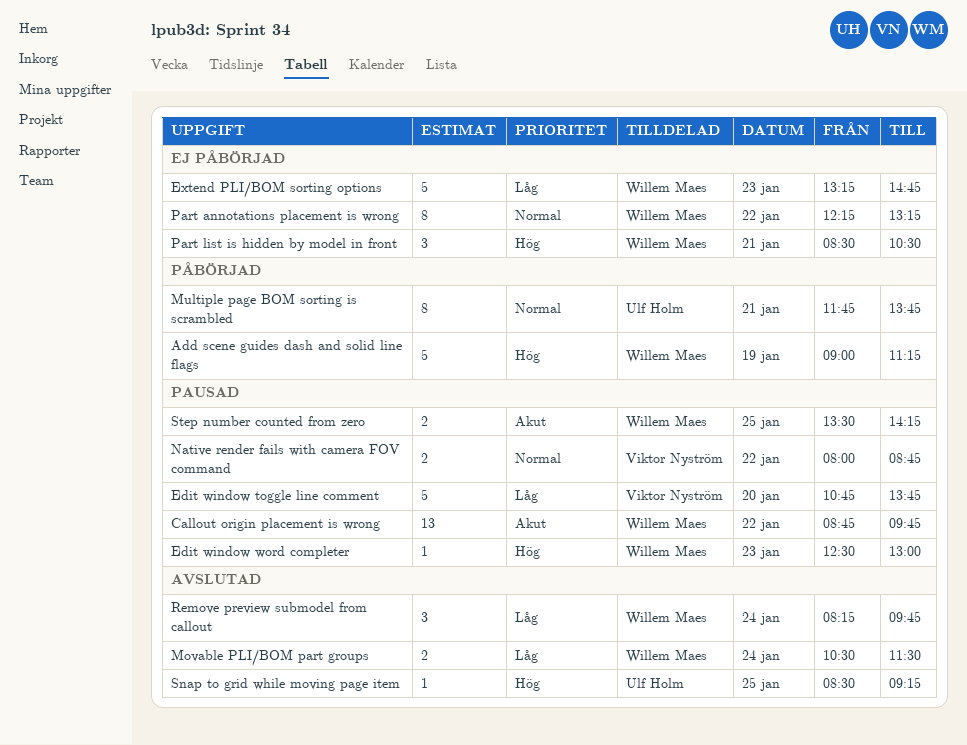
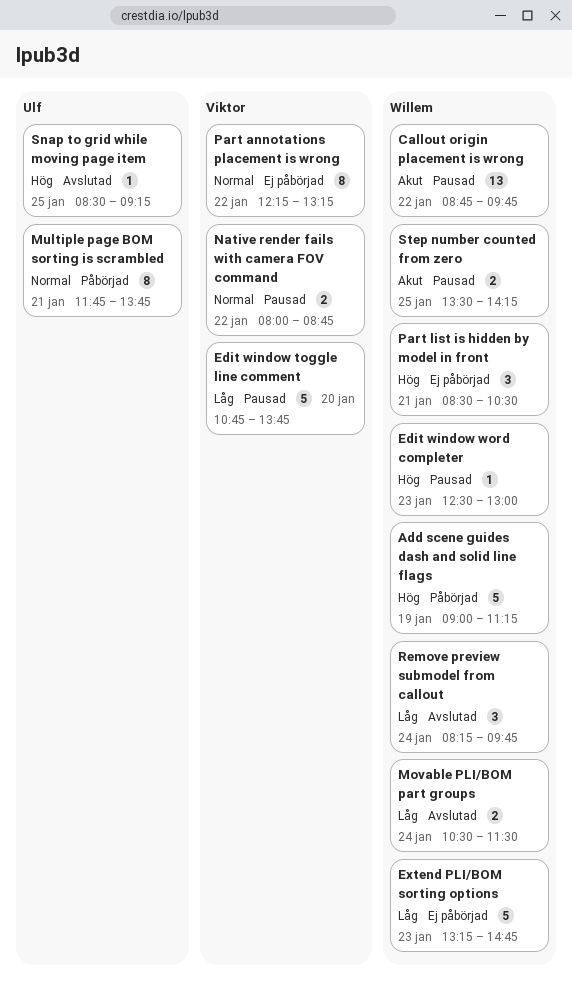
Part annotations placement is wrong, owner: Willem Maes -> Viktor Nyström

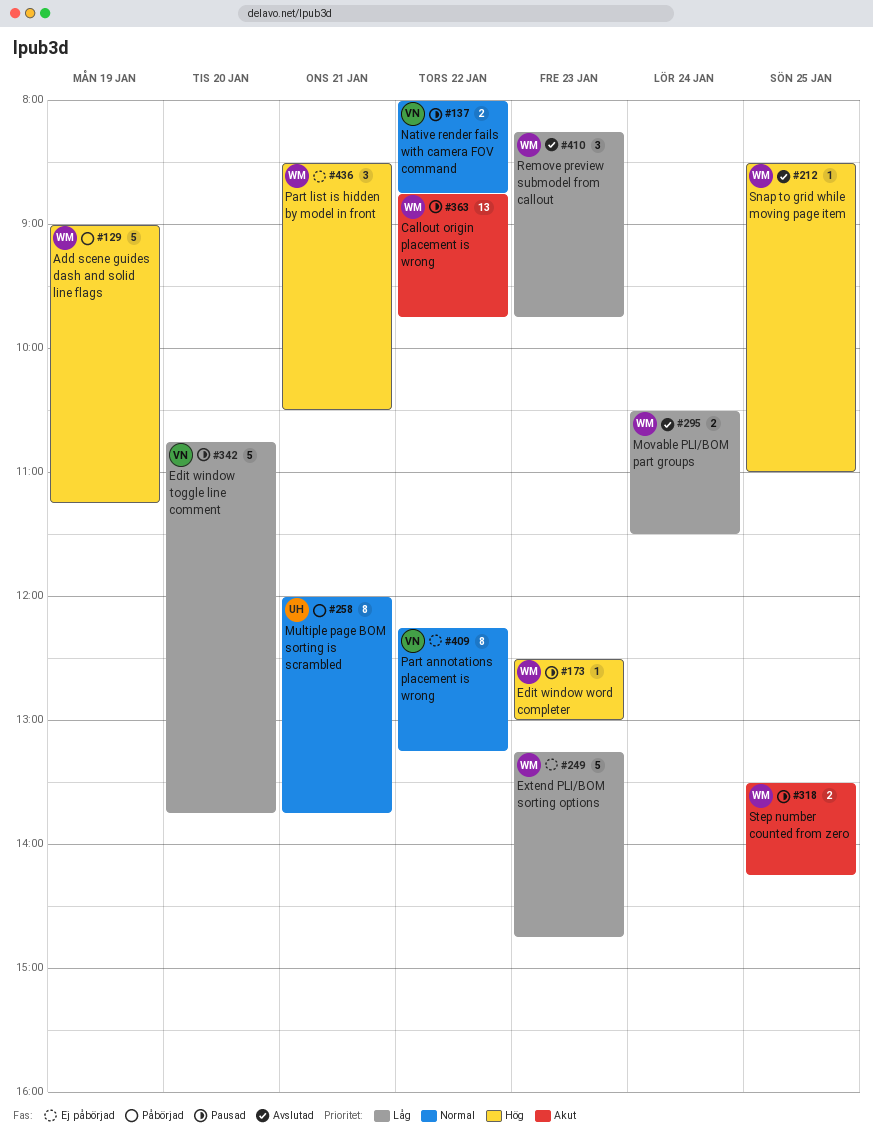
Multiple page BOM sorting is scrambled, begins: 11:45 -> 12:00
Remove preview submodel from callout, day: Jan 24 -> Jan 23
Snap to grid while moving page item, owner: Ulf -> Willem
Snap to grid while moving page item, ends: 09:15 -> 11:00

